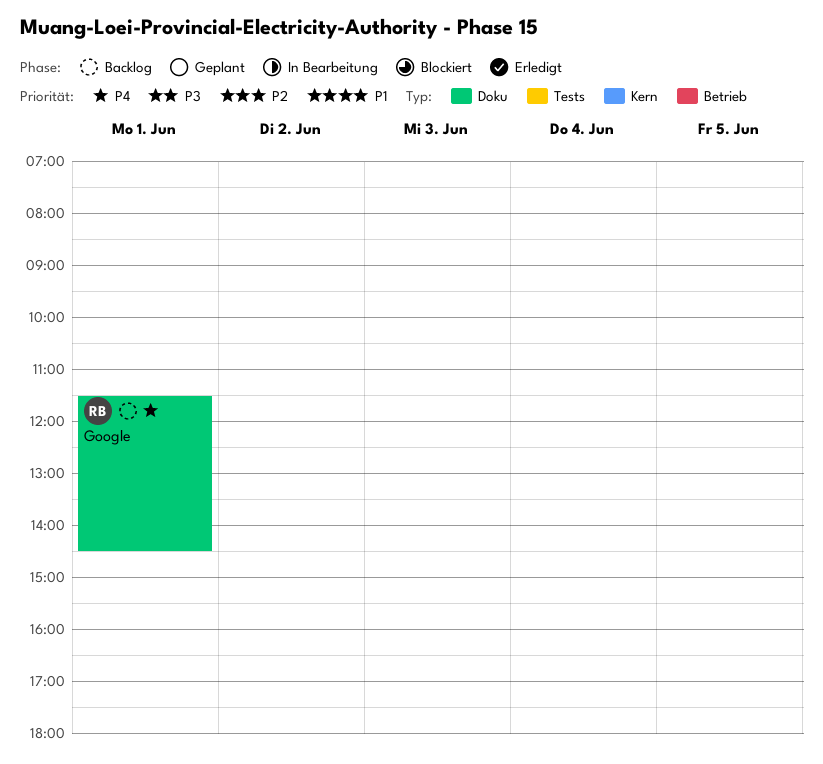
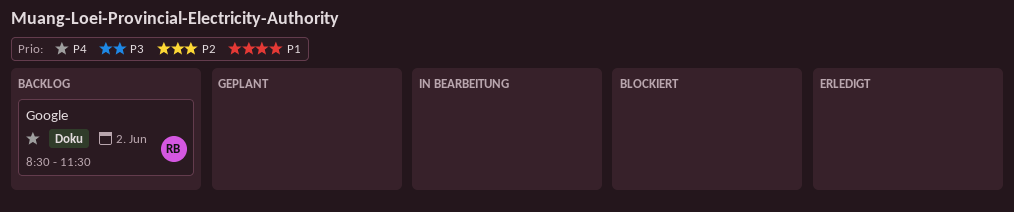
Google, day: Jun 1 -> Jun 2
Google, begins: 11:30 -> 08:30
Google, ends: 14:30 -> 11:30

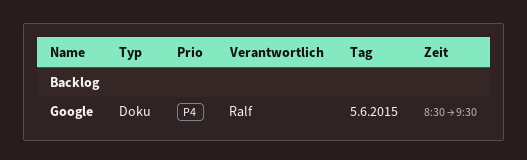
Google, day: Jun 2 -> Jun 5
Google, ends: 11:30 -> 09:30

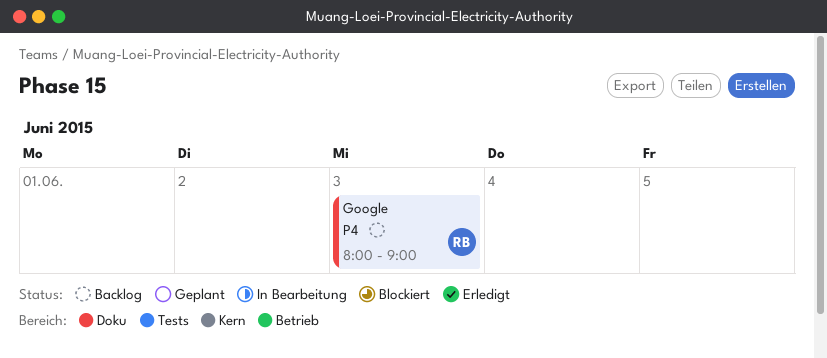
Google, day: Jun 5 -> Jun 3
Google, begins: 08:30 -> 08:00
Google, ends: 09:30 -> 09:00

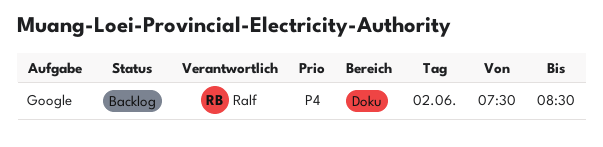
Google, day: Jun 3 -> Jun 2
Google, begins: 08:00 -> 07:30
Google, ends: 09:00 -> 08:30

